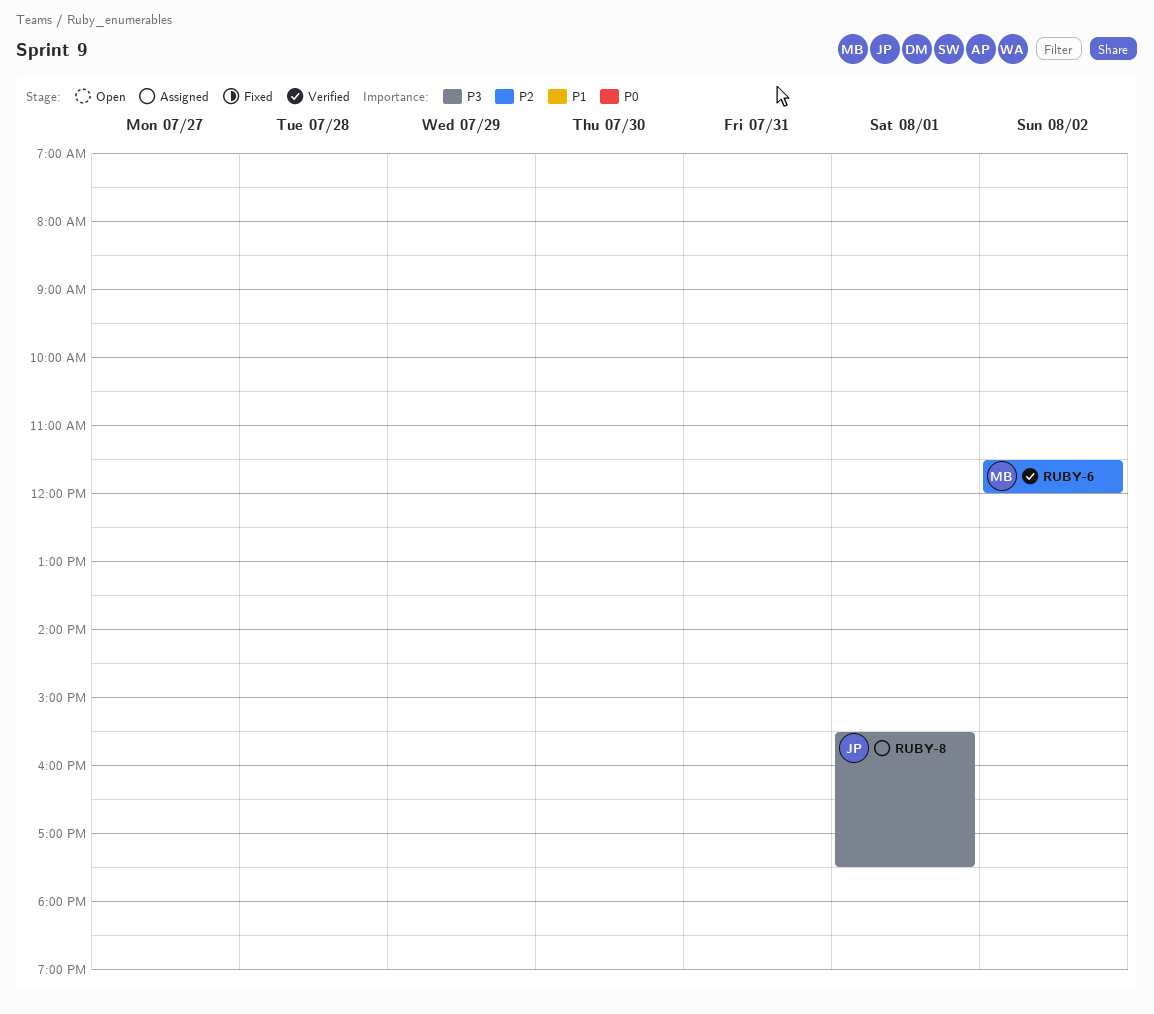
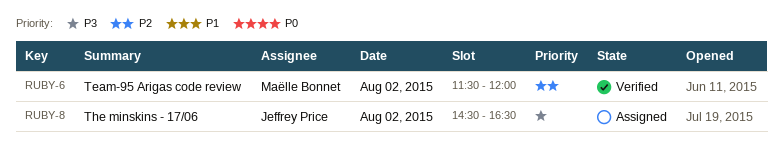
RUBY-8, day: Aug 1 -> Aug 2
RUBY-8, begins: 15:30 -> 14:30
RUBY-8, ends: 17:30 -> 16:30

